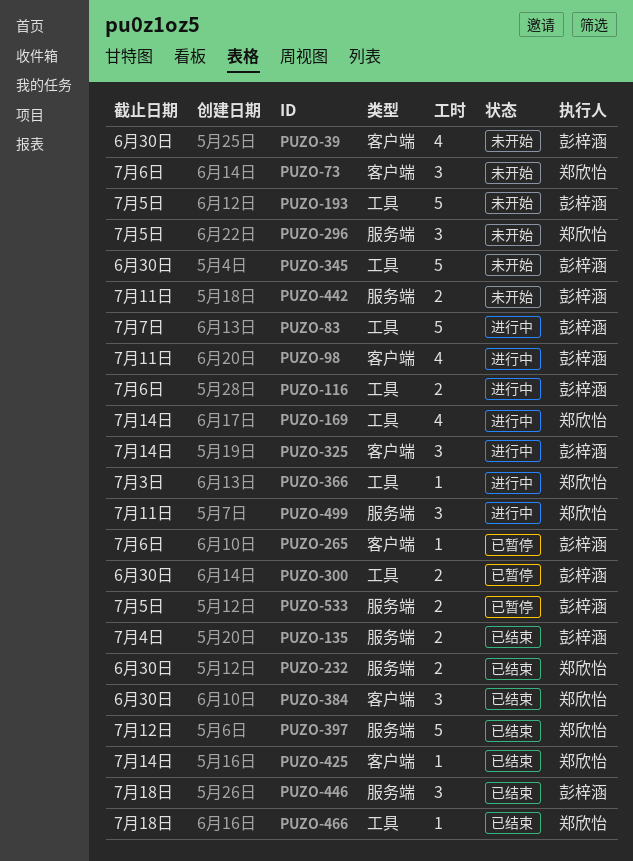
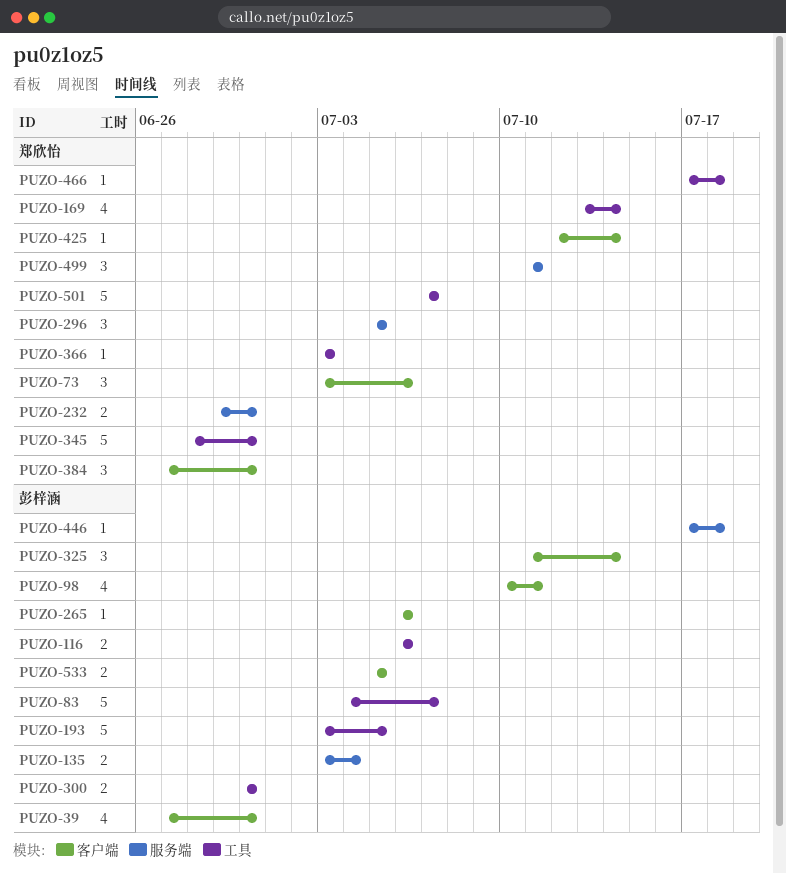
PUZO-345, owner: 彭梓涵 -> 郑欣怡
PUZO-397: present -> none
PUZO-442: present -> none
PUZO-446, estimate: 3 -> 1
PUZO-501: none -> present
PUZO-533, label: 服务端 -> 客户端

